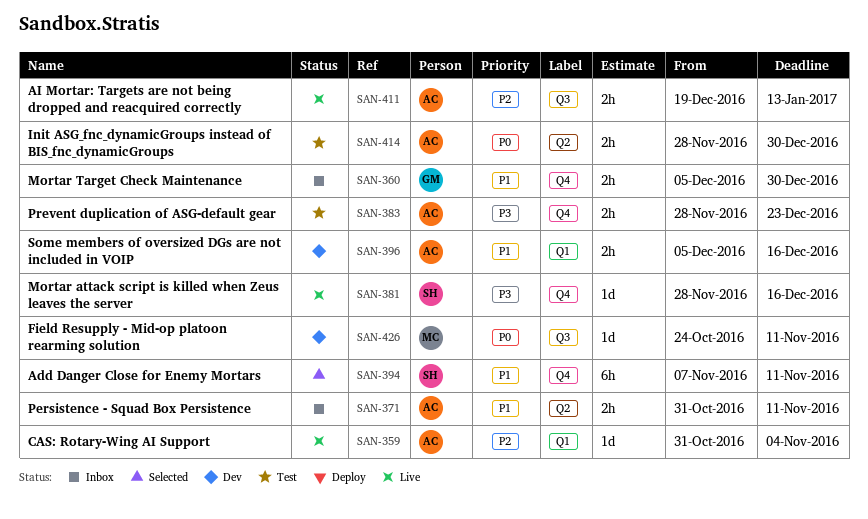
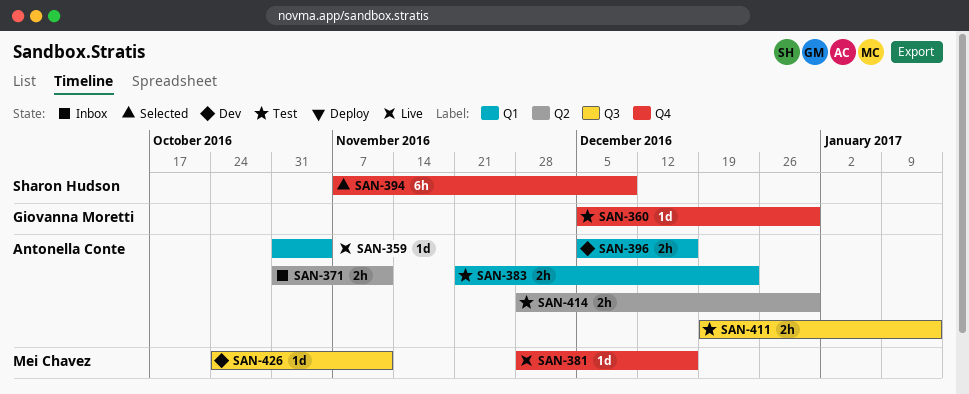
SAN-360, status: Inbox -> Test
SAN-360, estimate: 2h -> 1d
SAN-381, owner: Sharon Hudson -> Mei Chavez
SAN-383, label: Q4 -> Q1
SAN-383, start: Nov 28 -> Nov 21
SAN-394, due: Nov 11 -> Dec 9
SAN-411, status: Live -> Test

